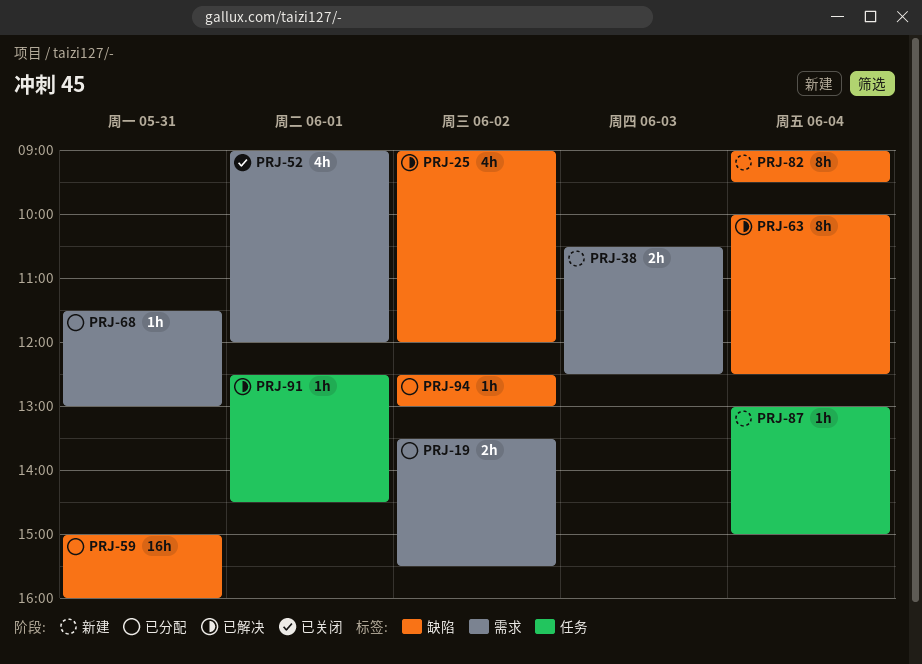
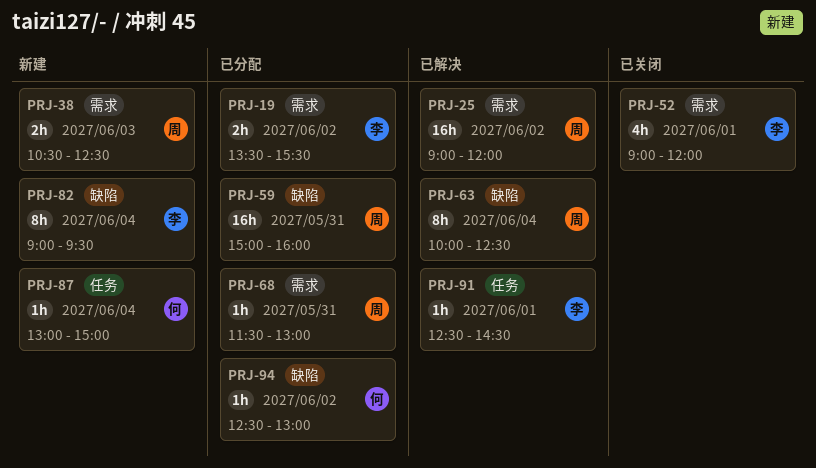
PRJ-25, label: 缺陷 -> 需求
PRJ-25, estimate: 4h -> 16h

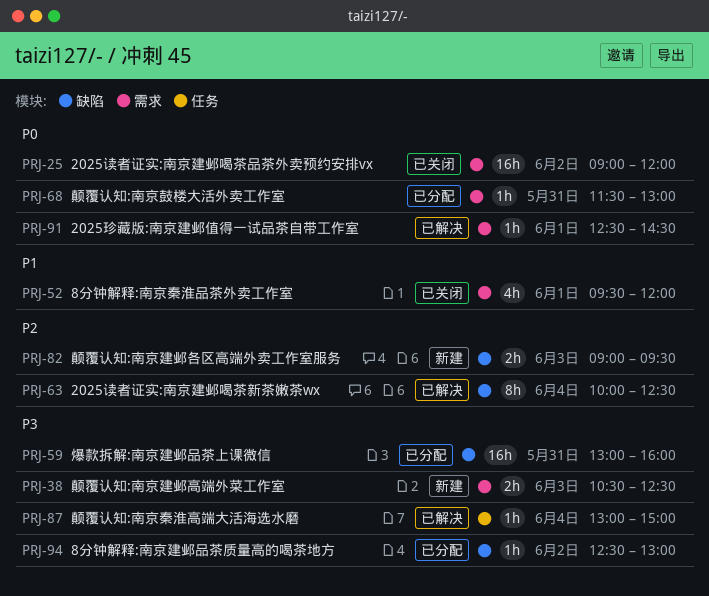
PRJ-19: present -> none
PRJ-25, status: 已解决 -> 已关闭
PRJ-52, begins: 09:00 -> 09:30
PRJ-59, begins: 15:00 -> 13:00
PRJ-82, estimate: 8h -> 2h
PRJ-82, day: Jun 4 -> Jun 3
PRJ-87, status: 新建 -> 已解决
PRJ-91, label: 任务 -> 需求

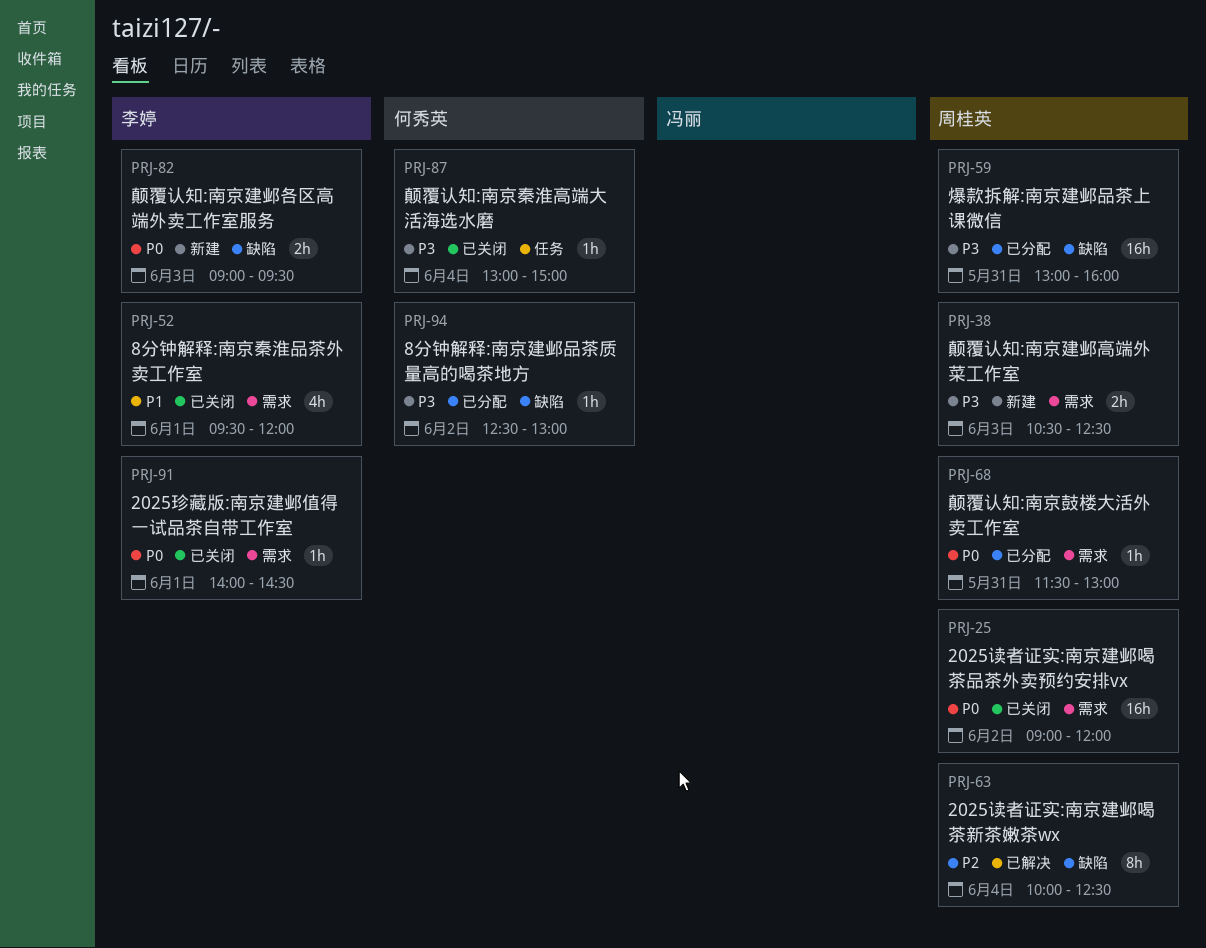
PRJ-82, priority: P2 -> P0
PRJ-87, status: 已解决 -> 已关闭
PRJ-91, status: 已解决 -> 已关闭
PRJ-91, begins: 12:30 -> 14:00

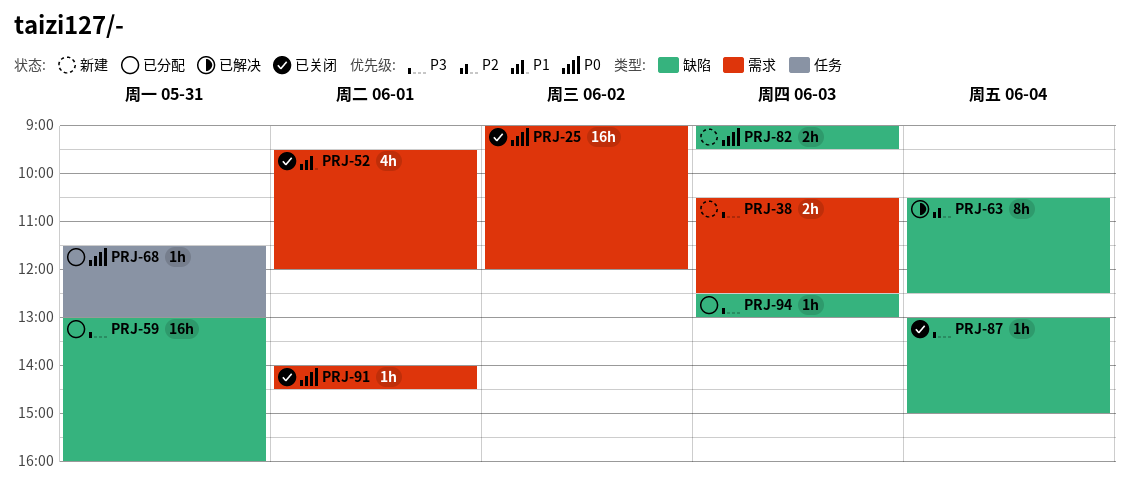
PRJ-63, begins: 10:00 -> 10:30
PRJ-68, label: 需求 -> 任务
PRJ-87, label: 任务 -> 缺陷
PRJ-94, day: Jun 2 -> Jun 3

